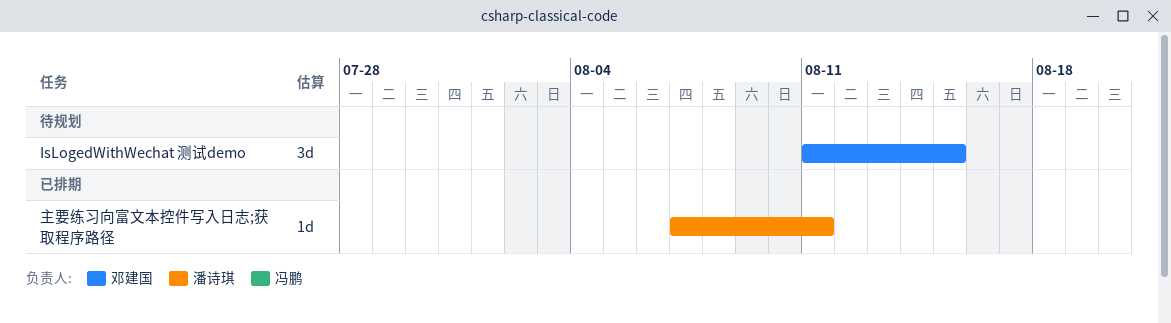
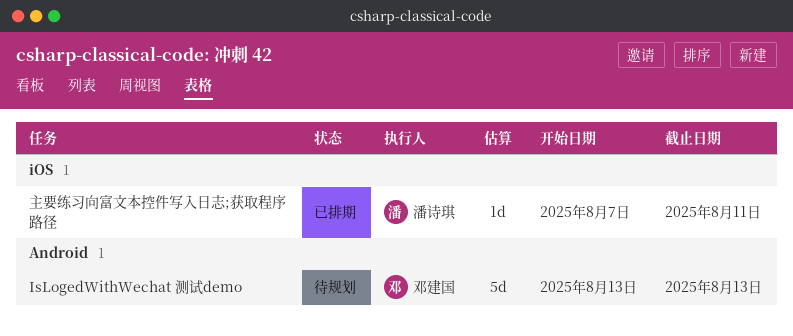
IsLogedWithWechat 测试demo, estimate: 3d -> 5d
IsLogedWithWechat 测试demo, start: Aug 11 -> Aug 13
IsLogedWithWechat 测试demo, due: Aug 15 -> Aug 13

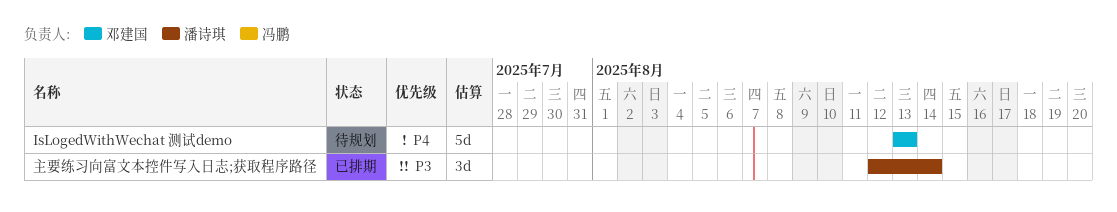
主要练习向富文本控件写入日志;获取程序路径, estimate: 1d -> 3d
主要练习向富文本控件写入日志;获取程序路径, start: Aug 7 -> Aug 12
主要练习向富文本控件写入日志;获取程序路径, due: Aug 11 -> Aug 14

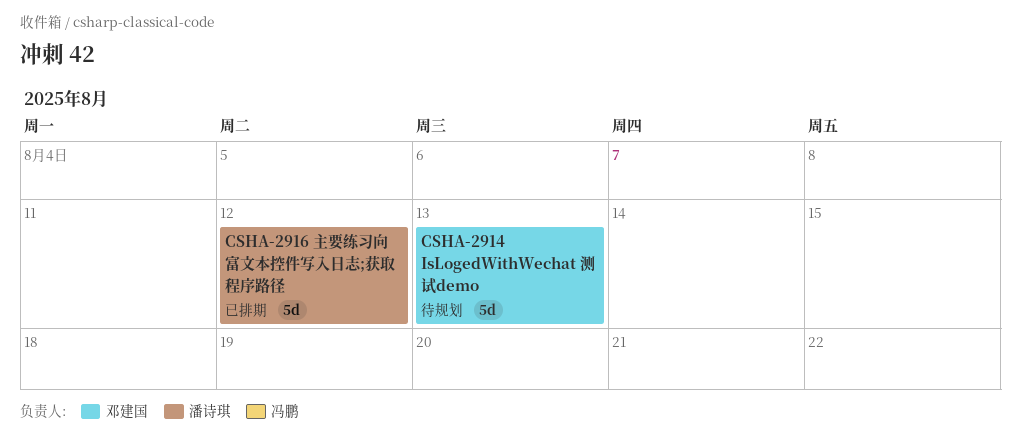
主要练习向富文本控件写入日志;获取程序路径, estimate: 3d -> 5d
主要练习向富文本控件写入日志;获取程序路径, due: Aug 14 -> Aug 12

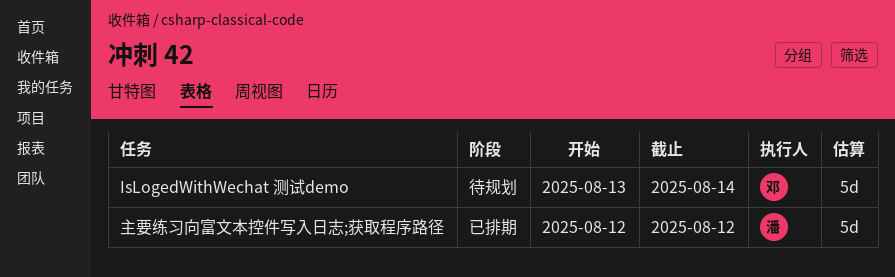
IsLogedWithWechat 测试demo, due: Aug 13 -> Aug 14

